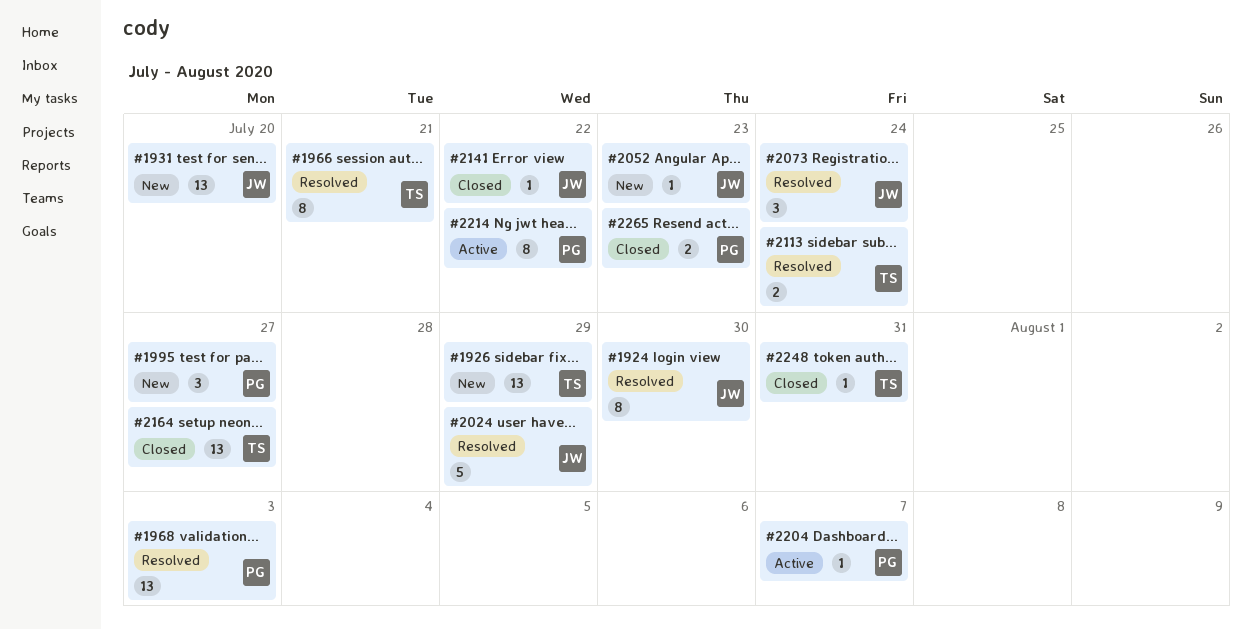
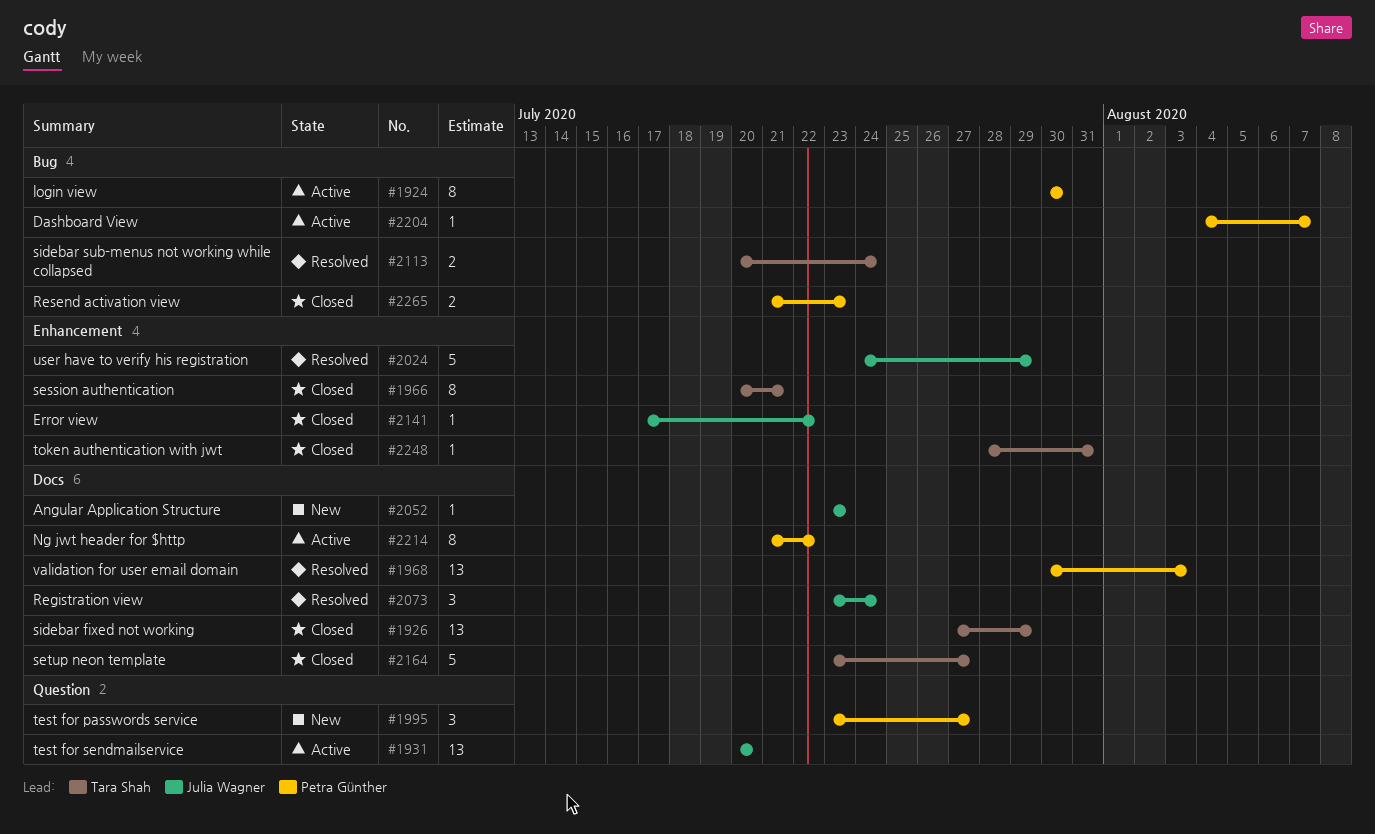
#1924, status: Resolved -> Active
#1924, owner: Julia Wagner -> Petra Günther
#1926, status: New -> Closed
#1931, status: New -> Active
#1966, status: Resolved -> Closed
#2164, estimate: 13 -> 5

